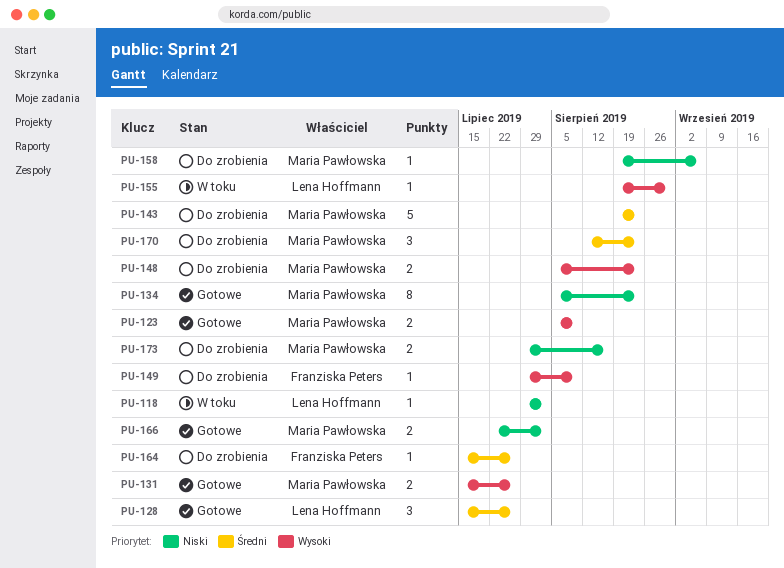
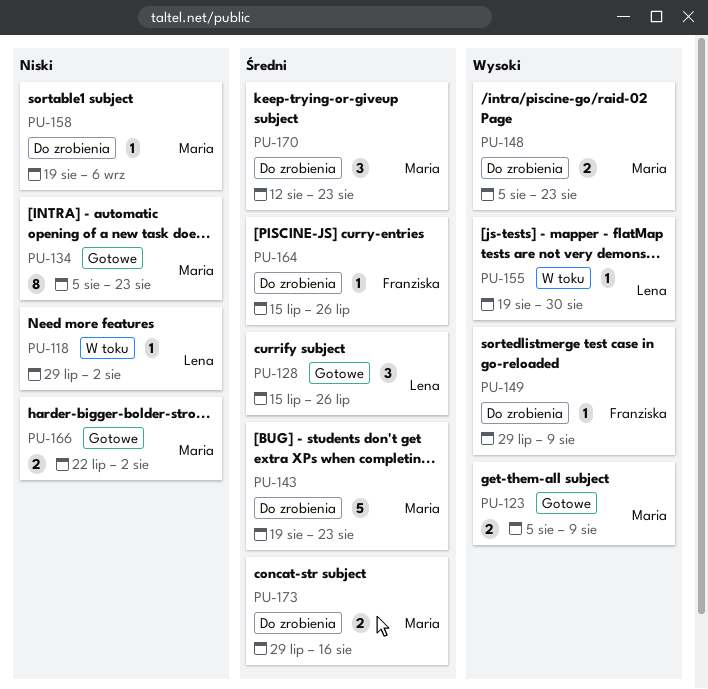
PU-131: present -> none
PU-173, priority: Niski -> Średni

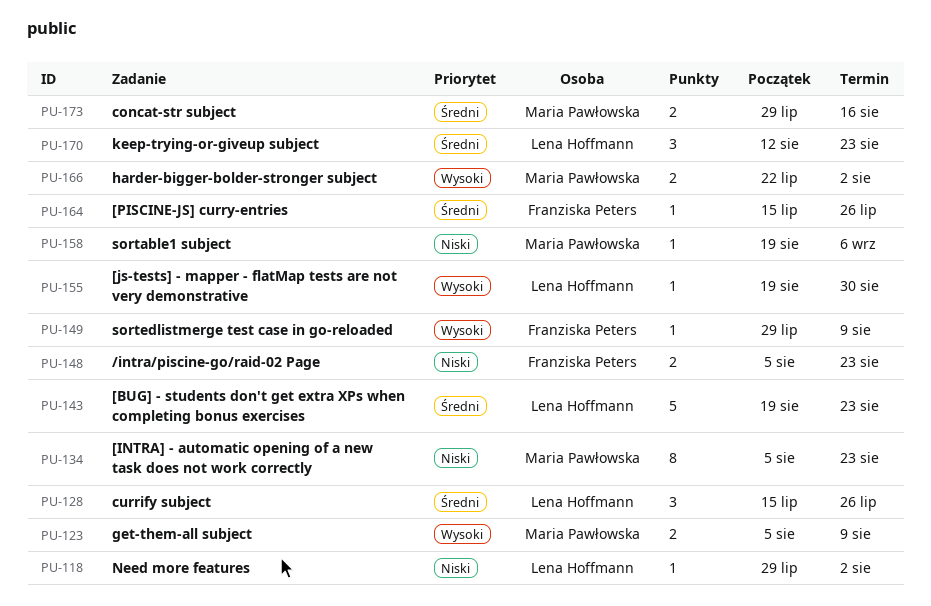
PU-143, owner: Maria Pawłowska -> Lena Hoffmann
PU-148, owner: Maria Pawłowska -> Franziska Peters
PU-148, priority: Wysoki -> Niski
PU-166, priority: Niski -> Wysoki
PU-170, owner: Maria Pawłowska -> Lena Hoffmann

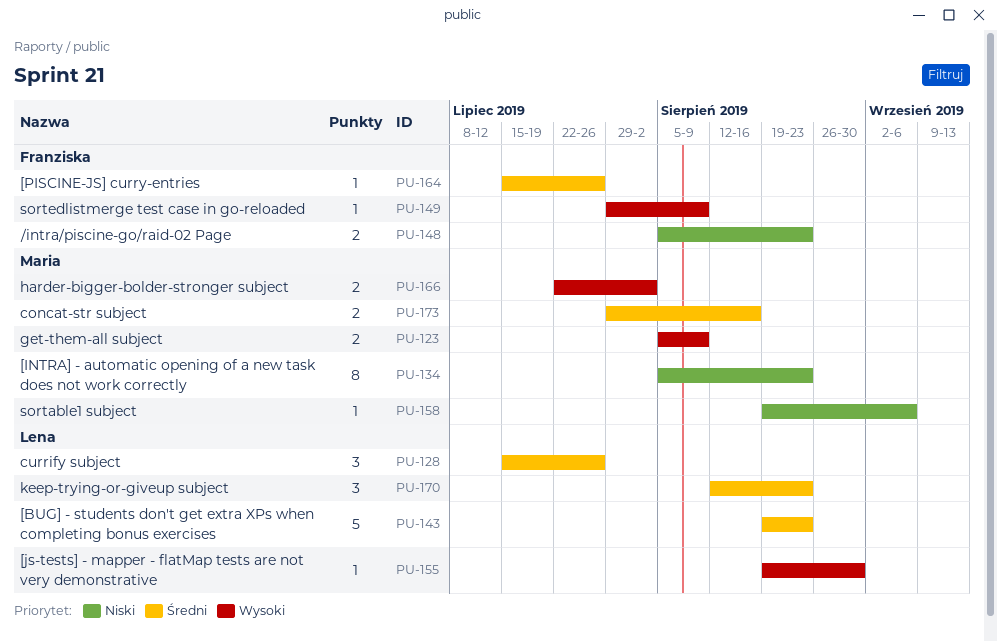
PU-118: present -> none

